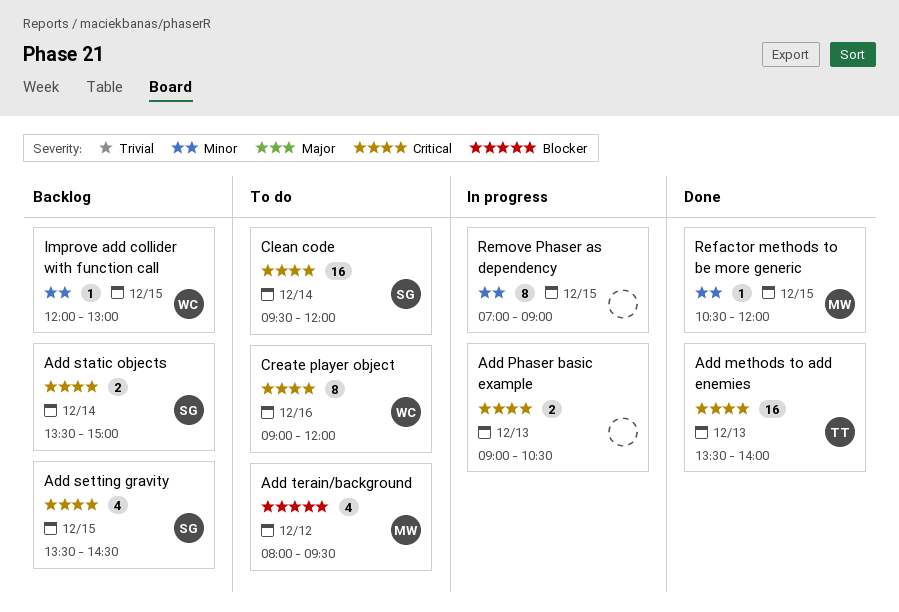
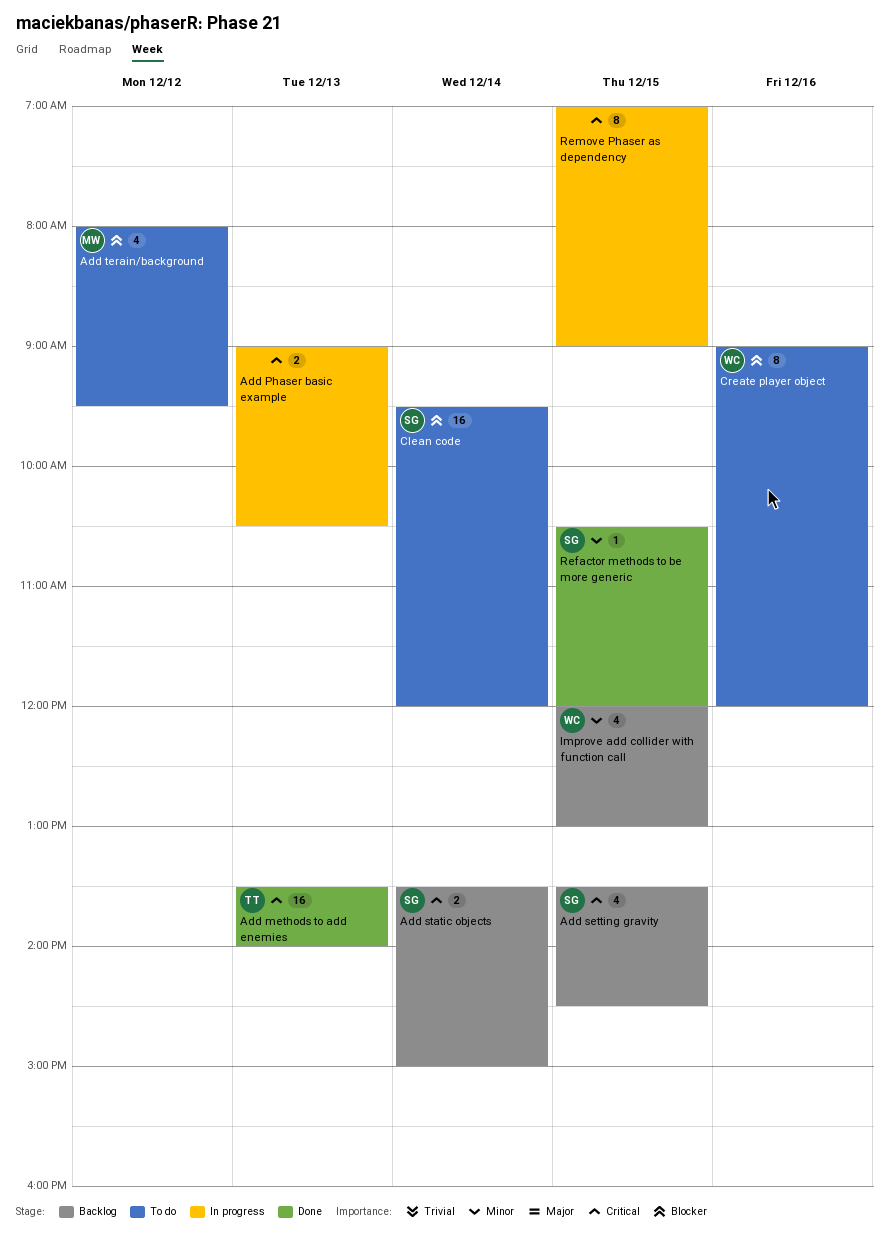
Clean code, priority: Critical -> Blocker
Create player object, priority: Critical -> Blocker
Improve add collider with function call, estimate: 1 -> 4
Refactor methods to be more generic, owner: MW -> SG
Remove Phaser as dependency, priority: Minor -> Critical

